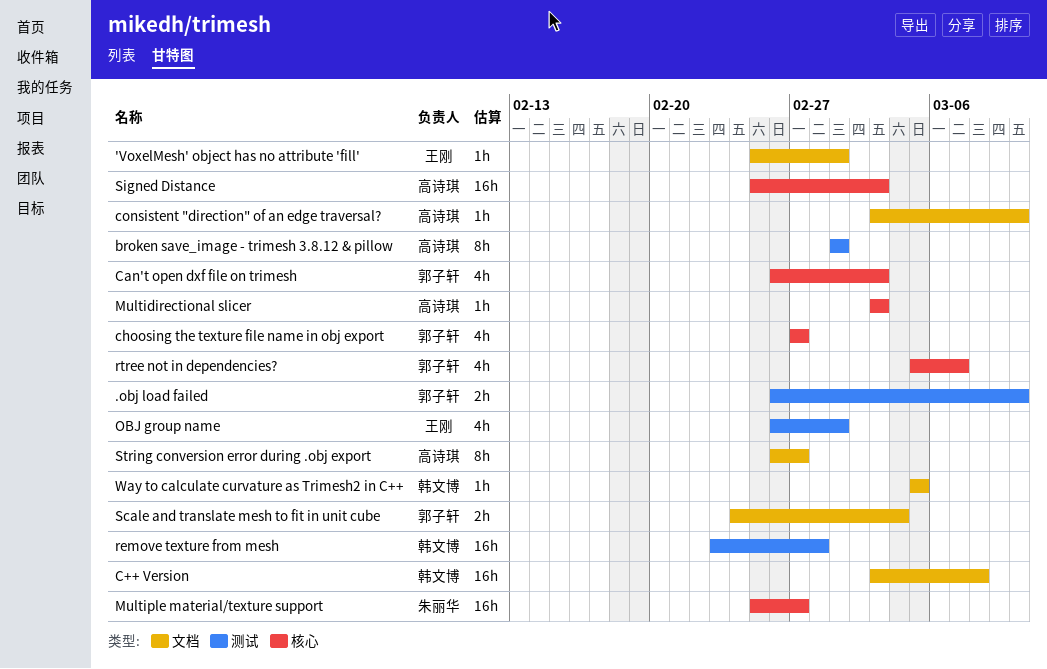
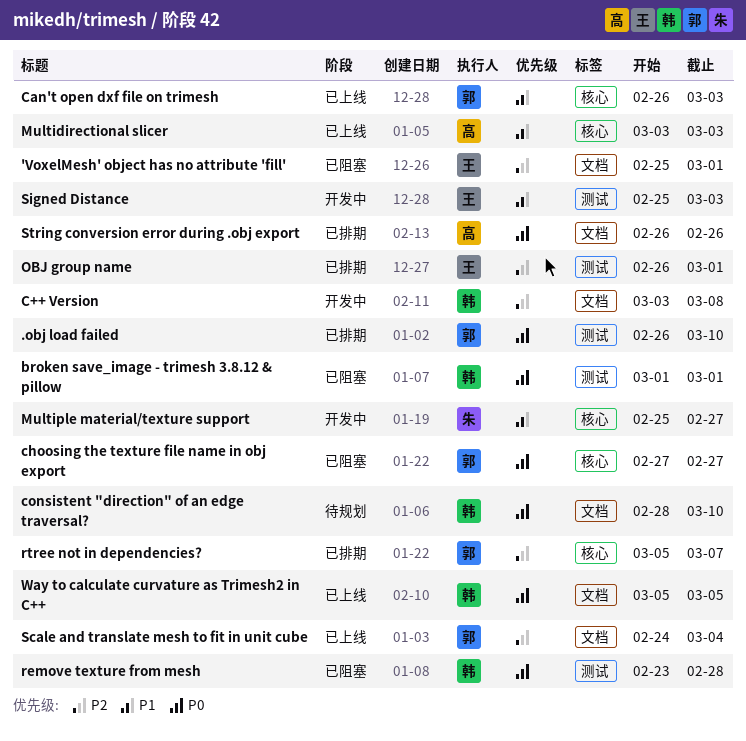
broken save_image - trimesh 3.8.12 & pillow, owner: 高诗琪 -> 韩文博
consistent "direction" of an edge traversal?, owner: 高诗琪 -> 韩文博
consistent "direction" of an edge traversal?, start: Mar 3 -> Feb 28
Signed Distance, owner: 高诗琪 -> 王刚
Signed Distance, label: 核心 -> 测试
String conversion error during .obj export, due: Feb 27 -> Feb 26

